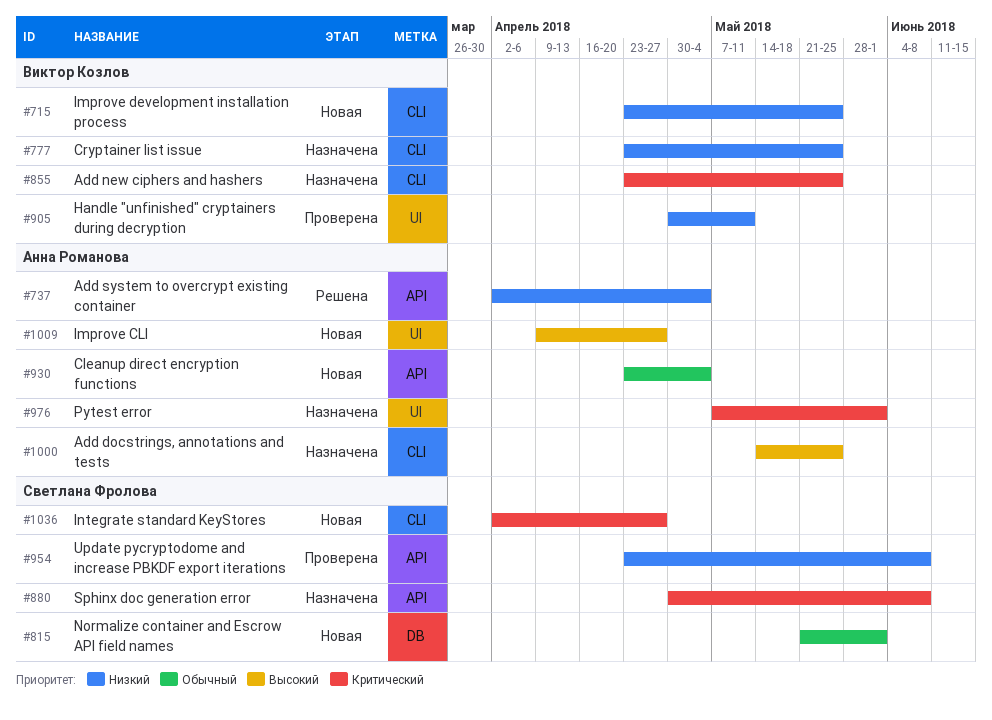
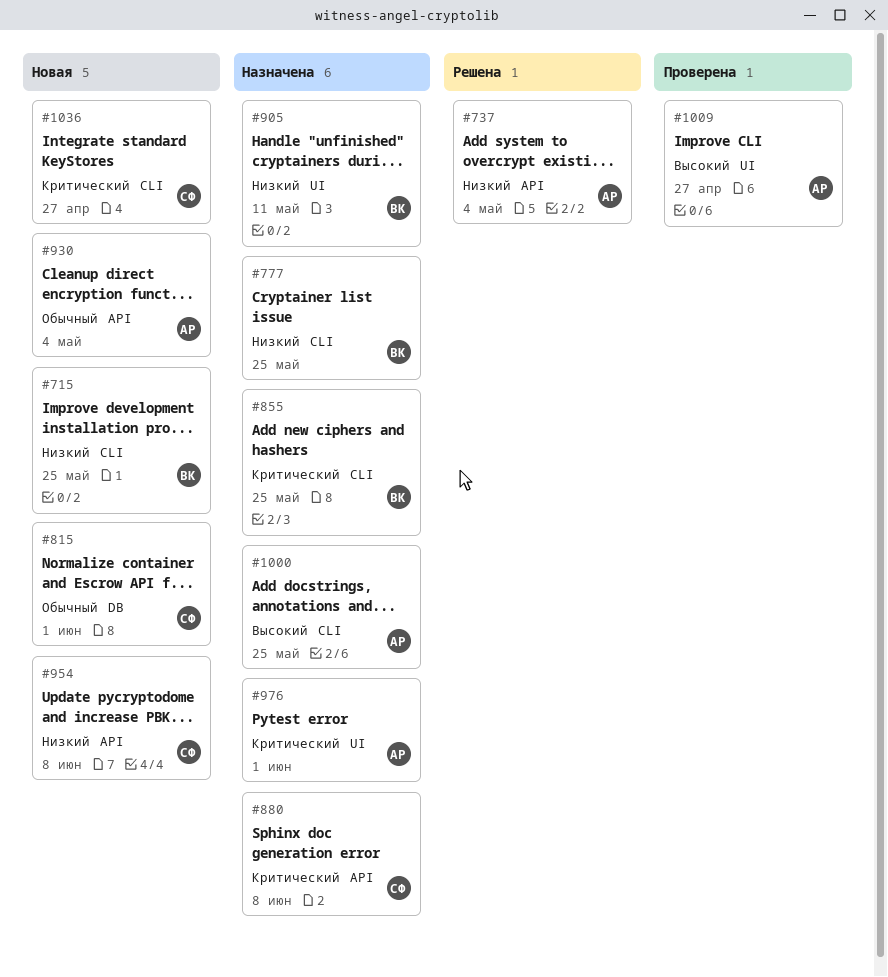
#905, status: Проверена -> Назначена
#954, status: Проверена -> Новая
#1009, status: Новая -> Проверена

